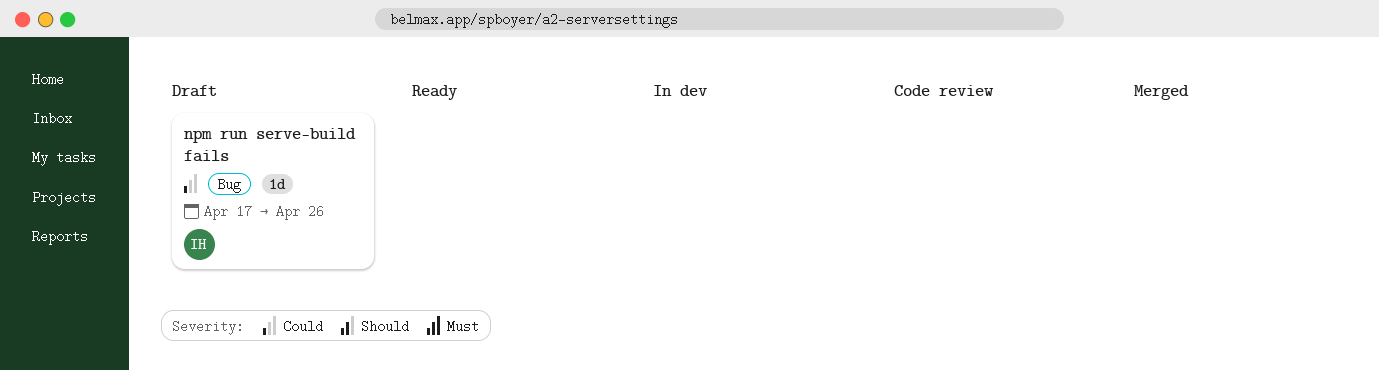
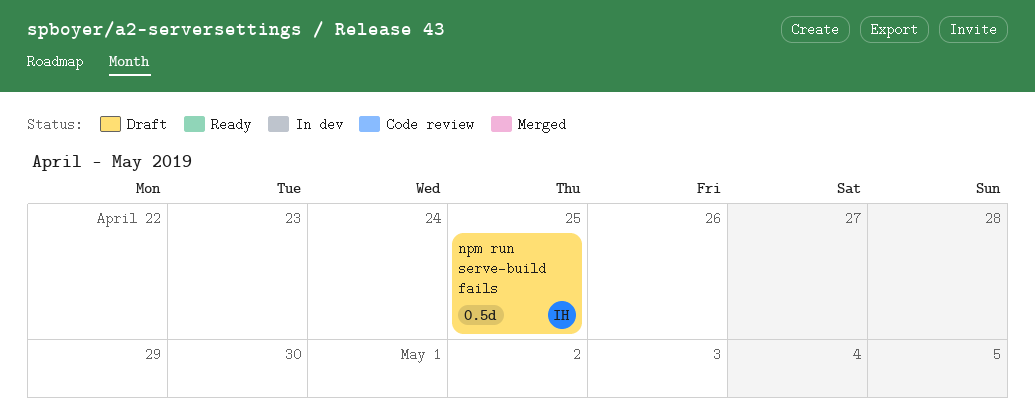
npm run serve-build fails, estimate: 1d -> 0.5d
npm run serve-build fails, due: Apr 26 -> Apr 25

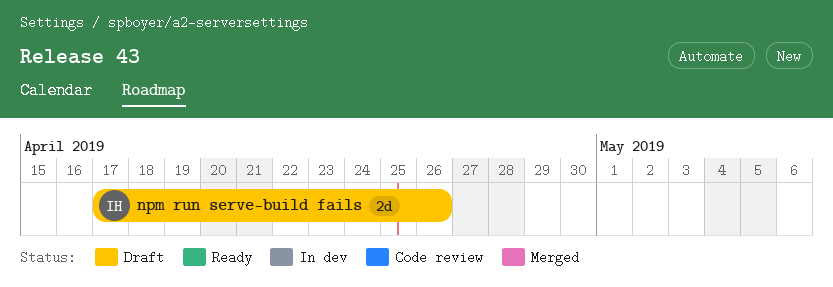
npm run serve-build fails, estimate: 0.5d -> 2d
npm run serve-build fails, due: Apr 25 -> Apr 26

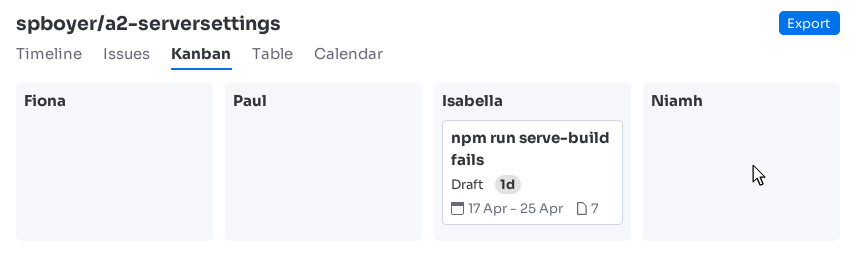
npm run serve-build fails, estimate: 2d -> 1d
npm run serve-build fails, due: Apr 26 -> Apr 25

